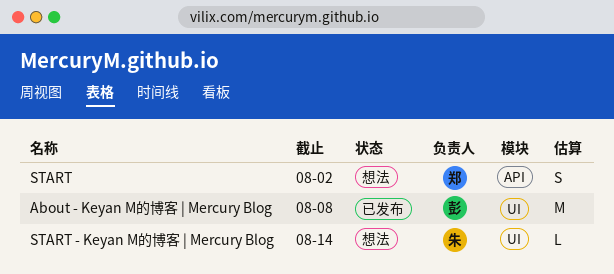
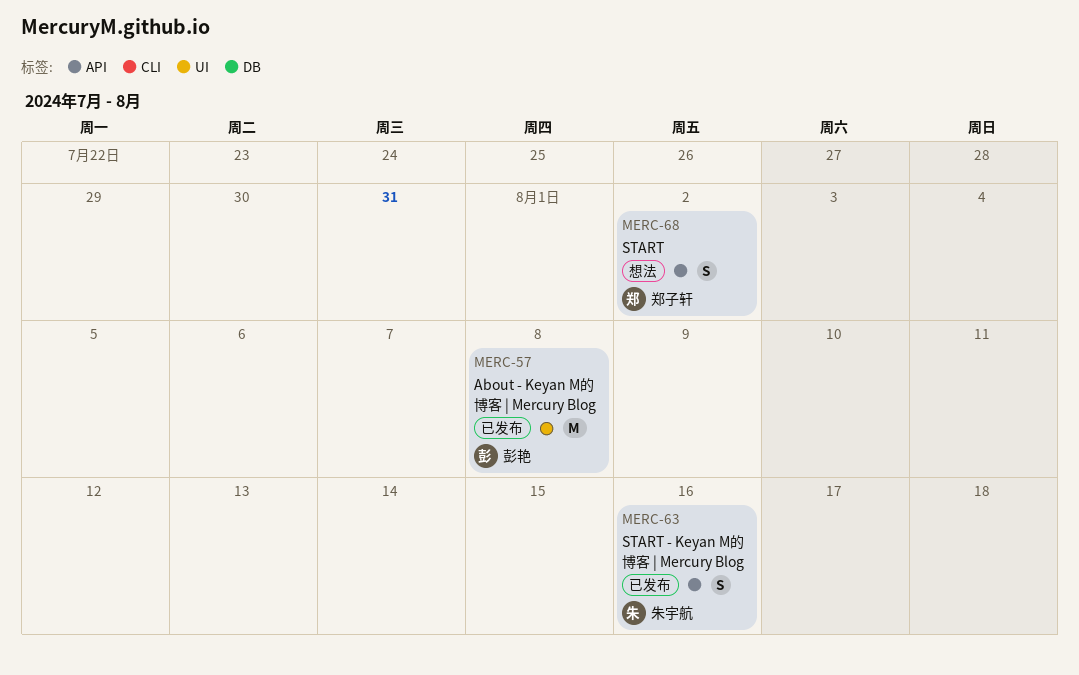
START - Keyan M的博客 | Mercury Blog, status: 想法 -> 已发布
START - Keyan M的博客 | Mercury Blog, label: UI -> API
START - Keyan M的博客 | Mercury Blog, estimate: L -> S
START - Keyan M的博客 | Mercury Blog, due: Aug 14 -> Aug 16

